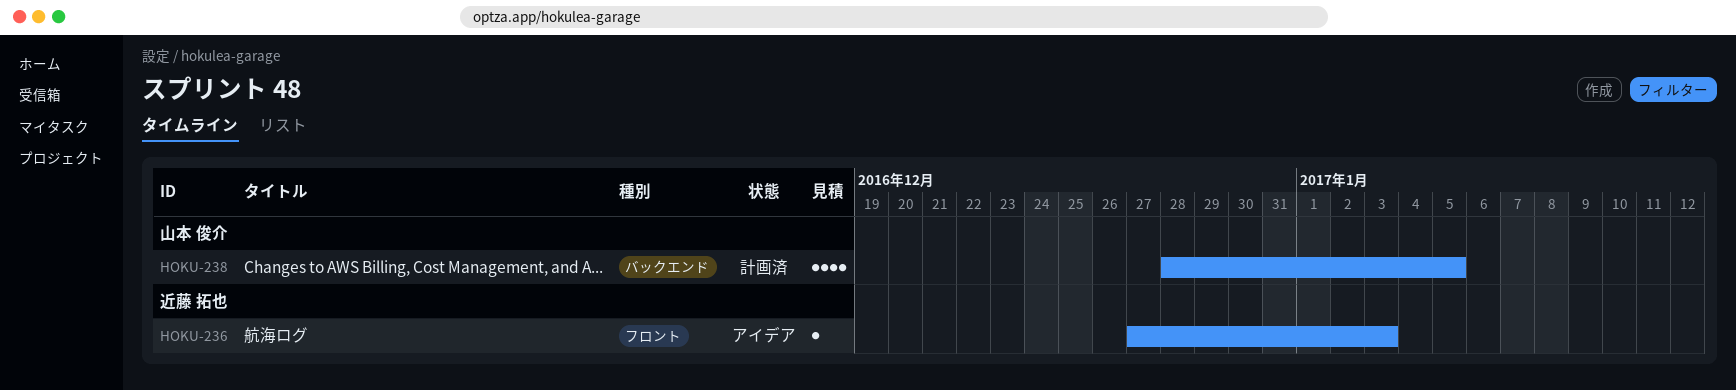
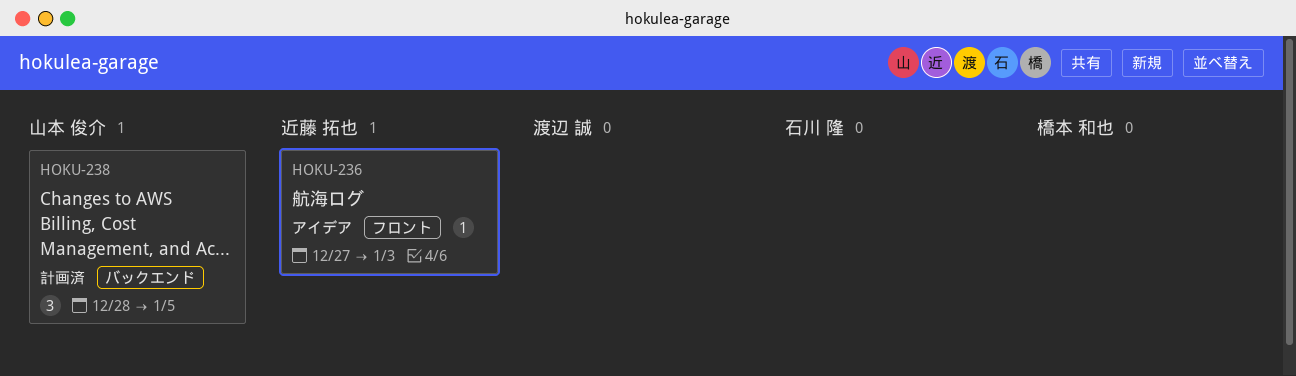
HOKU-238, estimate: 4 -> 3

